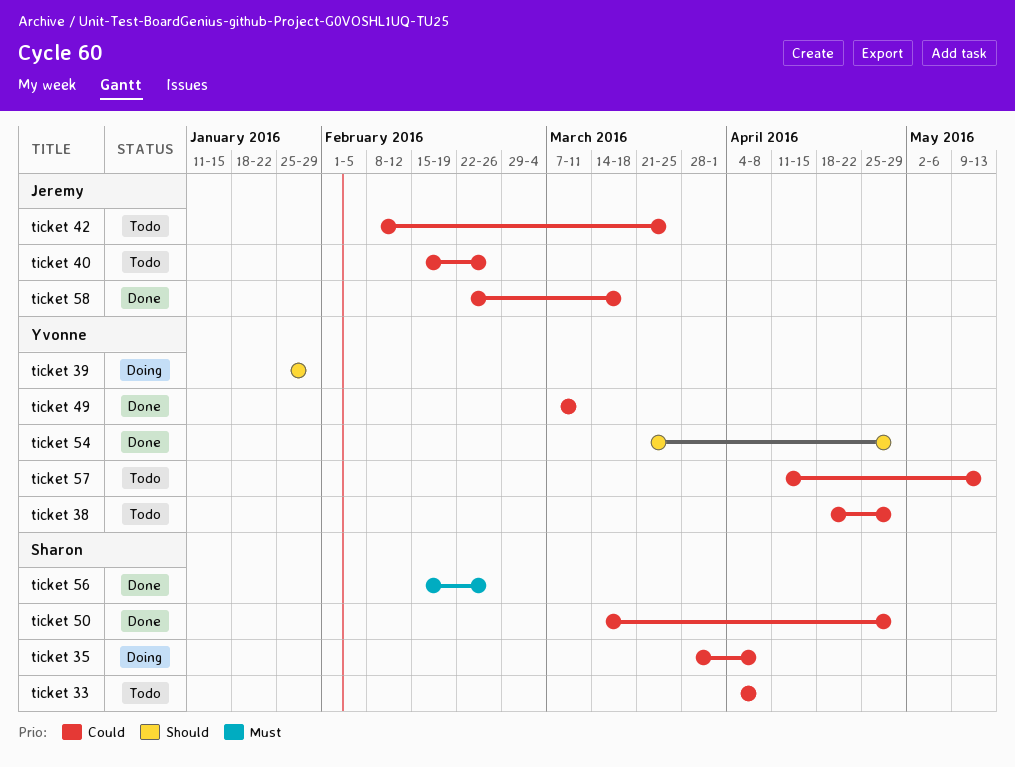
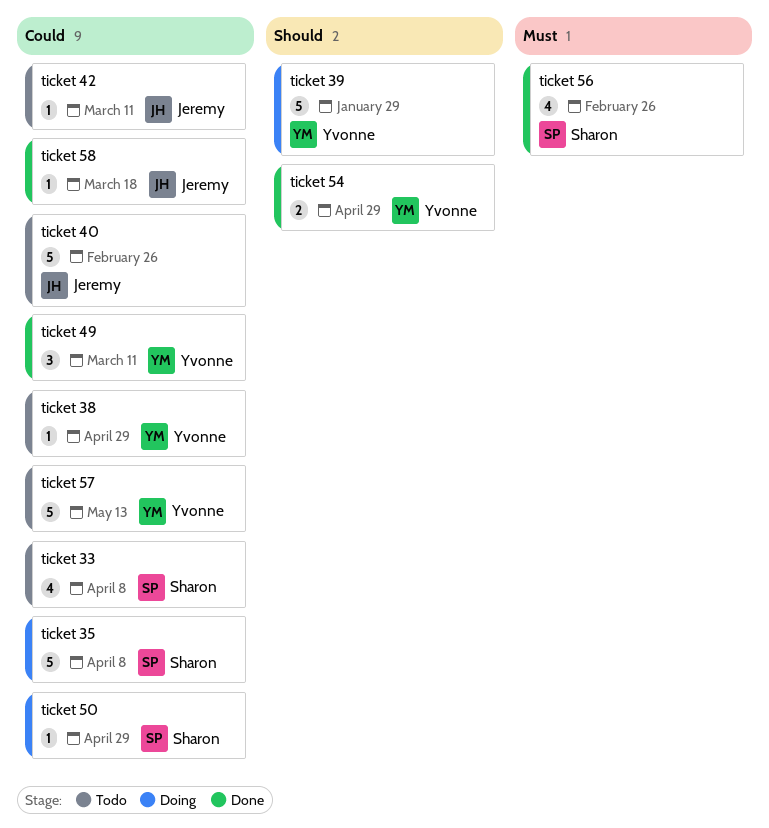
ticket 42, due: Mar 25 -> Mar 11
ticket 50, status: Done -> Doing

